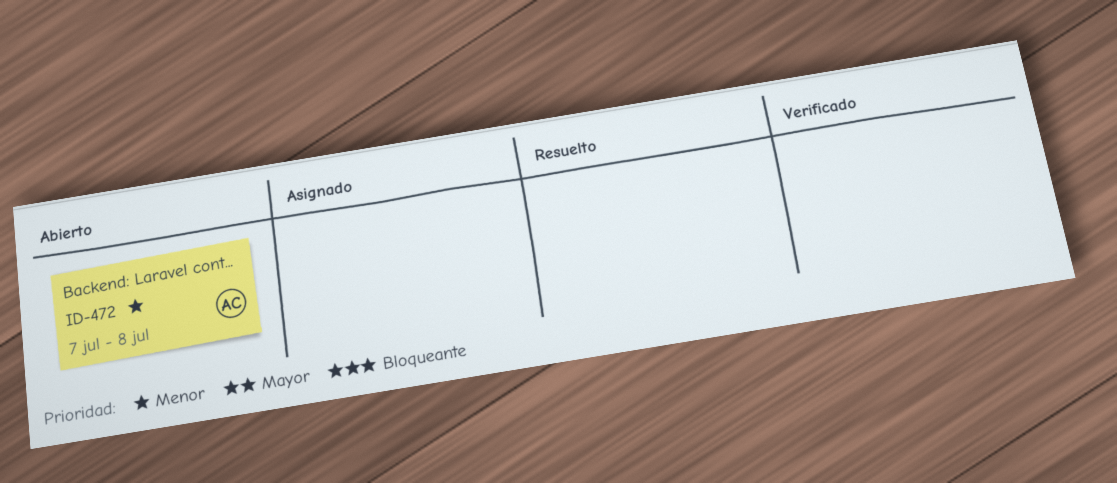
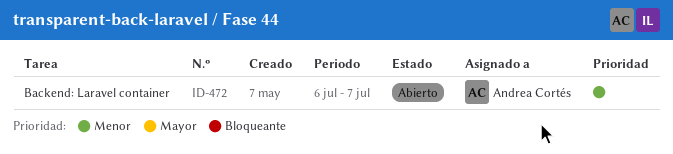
ID-472, start: Jul 7 -> Jul 6
ID-472, due: Jul 8 -> Jul 7

